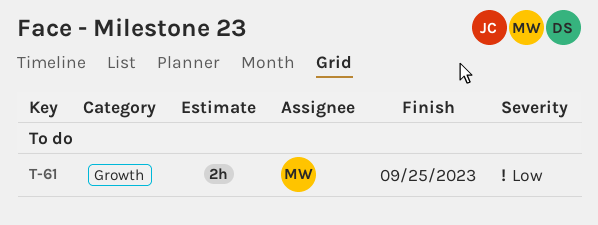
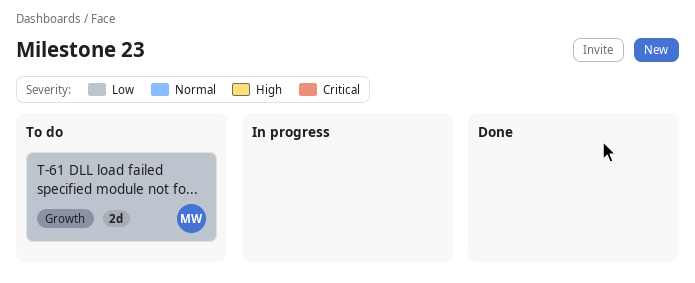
T-61, estimate: 2h -> 2d

